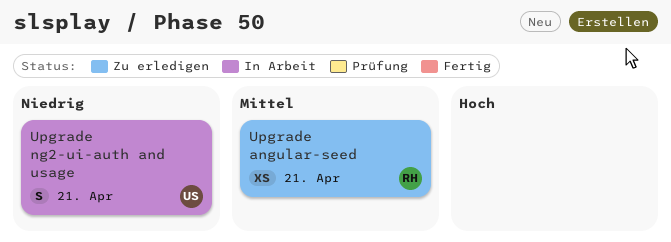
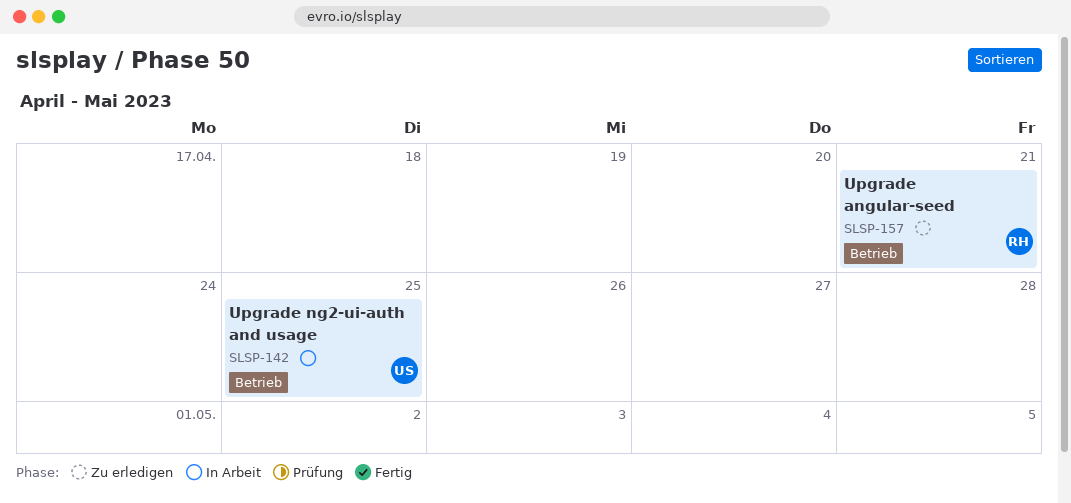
Upgrade ng2-ui-auth and usage, due: Apr 21 -> Apr 25

